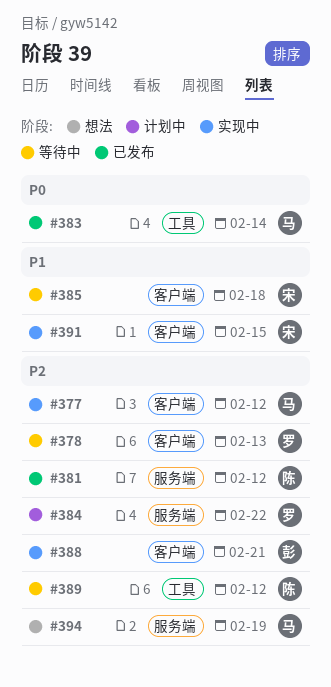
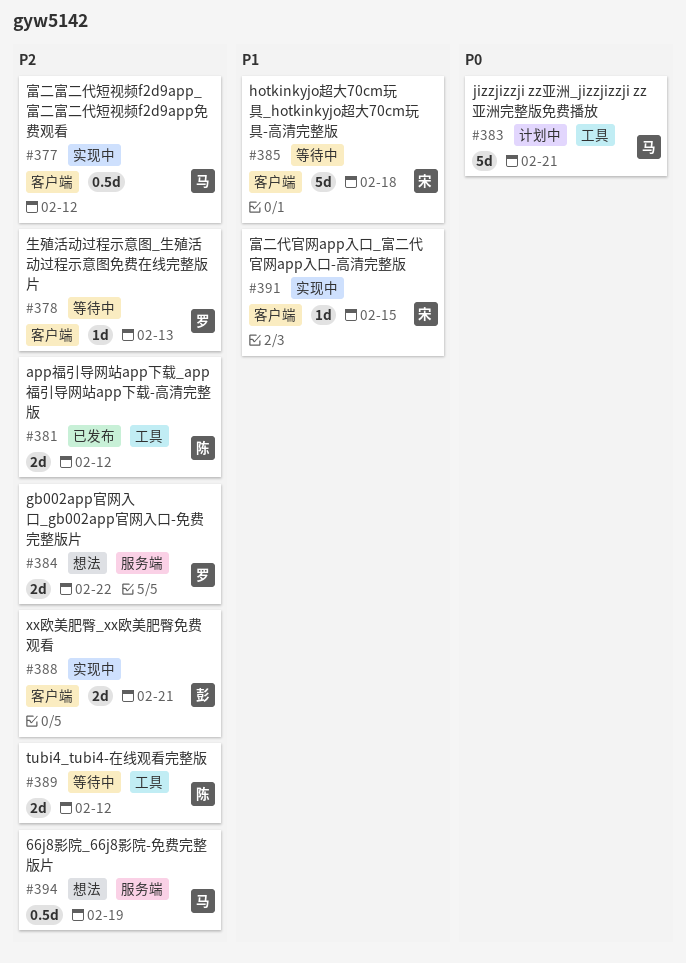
#381, label: 服务端 -> 工具
#383, status: 已发布 -> 计划中
#383, due: Feb 14 -> Feb 21
#384, status: 计划中 -> 想法

